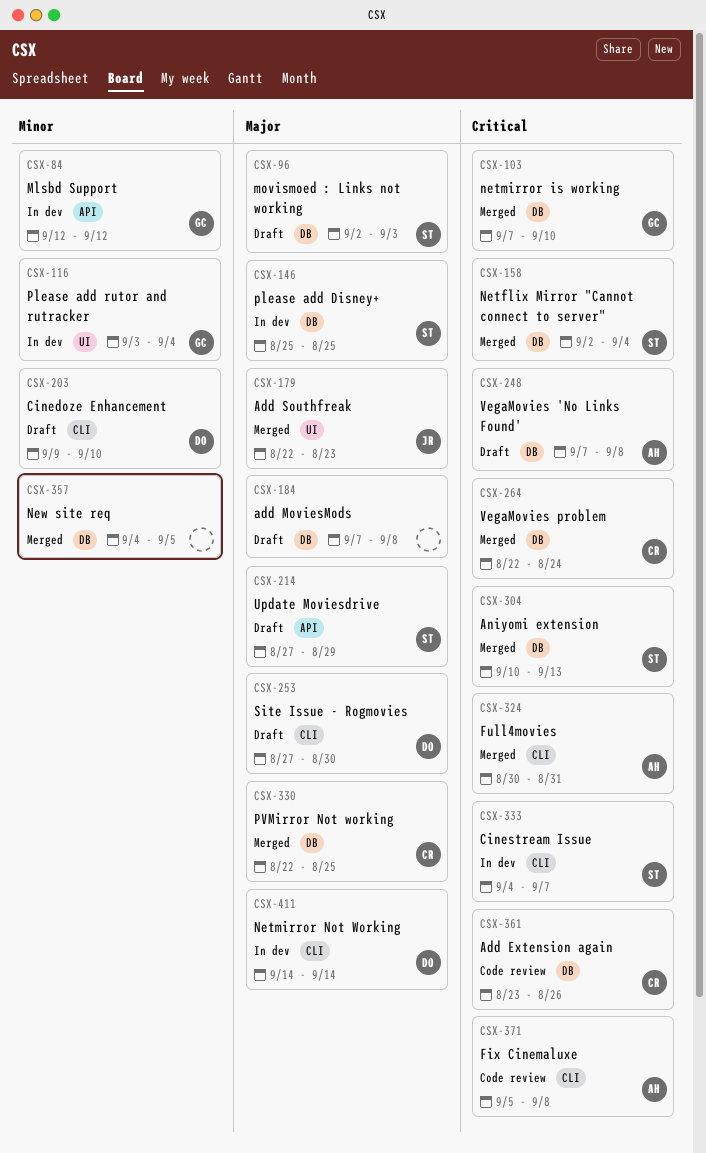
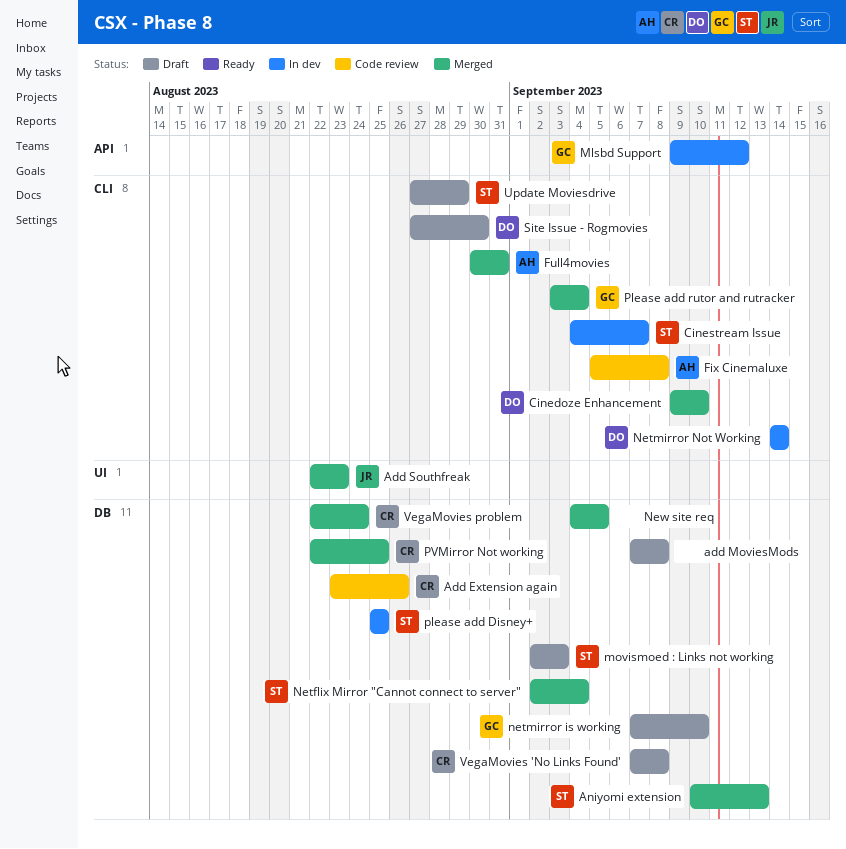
Cinedoze Enhancement, status: Draft -> Merged
Mlsbd Support, start: Sep 12 -> Sep 9
netmirror is working, status: Merged -> Draft
Please add rutor and rutracker, status: In dev -> Merged
Please add rutor and rutracker, label: UI -> CLI
Update Moviesdrive, label: API -> CLI
VegaMovies 'No Links Found', owner: AH -> CR

